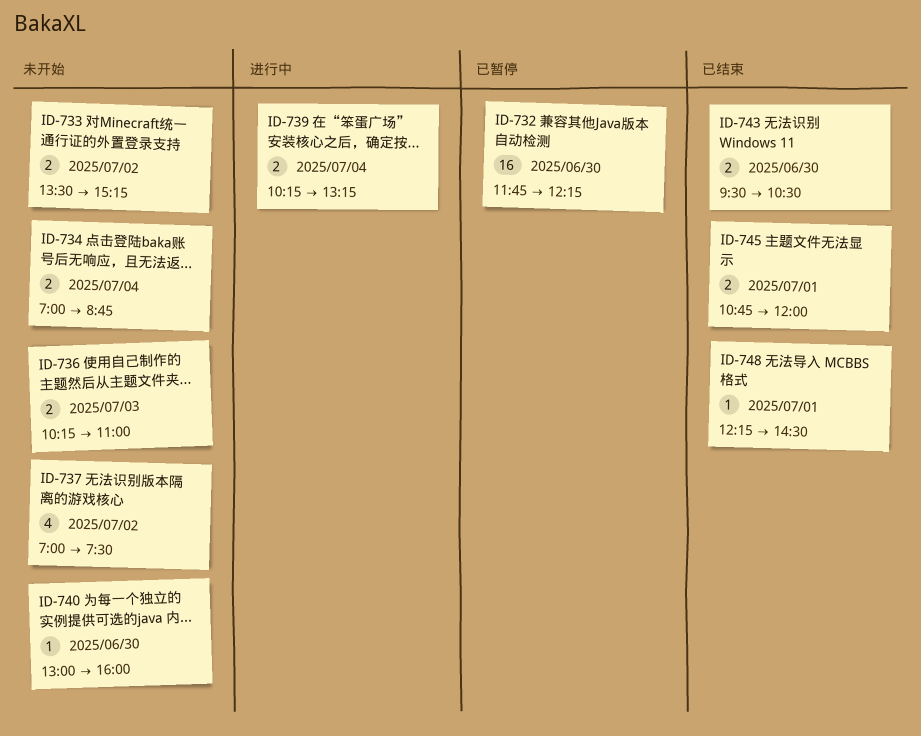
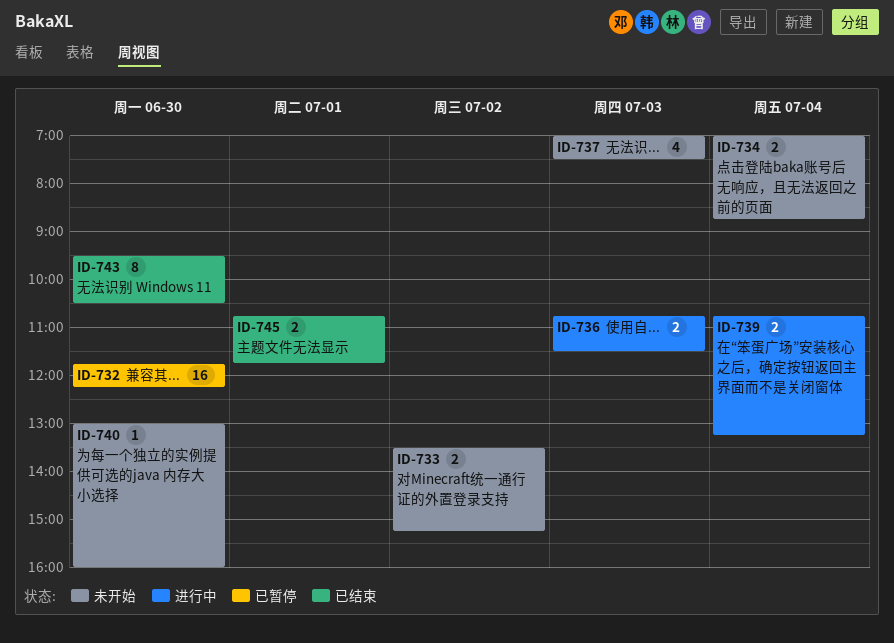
ID-736, status: 未开始 -> 进行中
ID-736, begins: 10:15 -> 10:45
ID-736, ends: 11:00 -> 11:30
ID-737, day: Jul 2 -> Jul 3
ID-739, begins: 10:15 -> 10:45
ID-743, estimate: 2 -> 8
ID-745, ends: 12:00 -> 11:45
ID-748: present -> none

